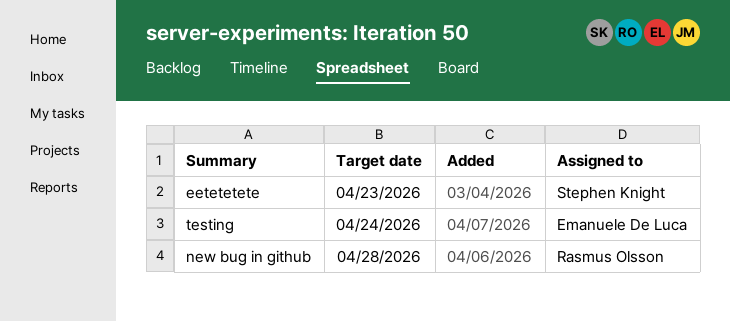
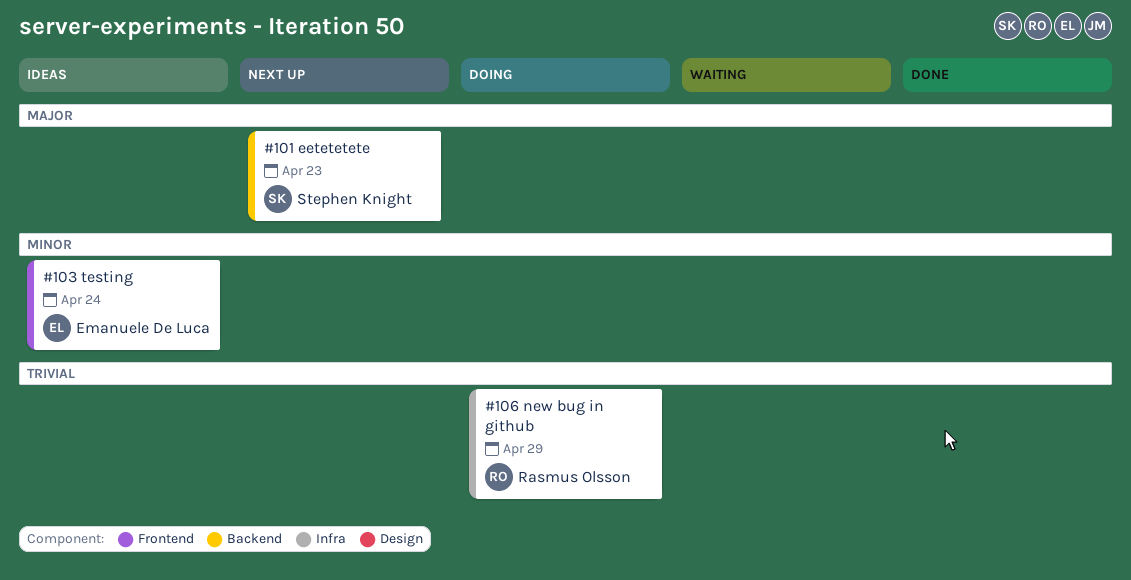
new bug in github, due: Apr 28 -> Apr 29

